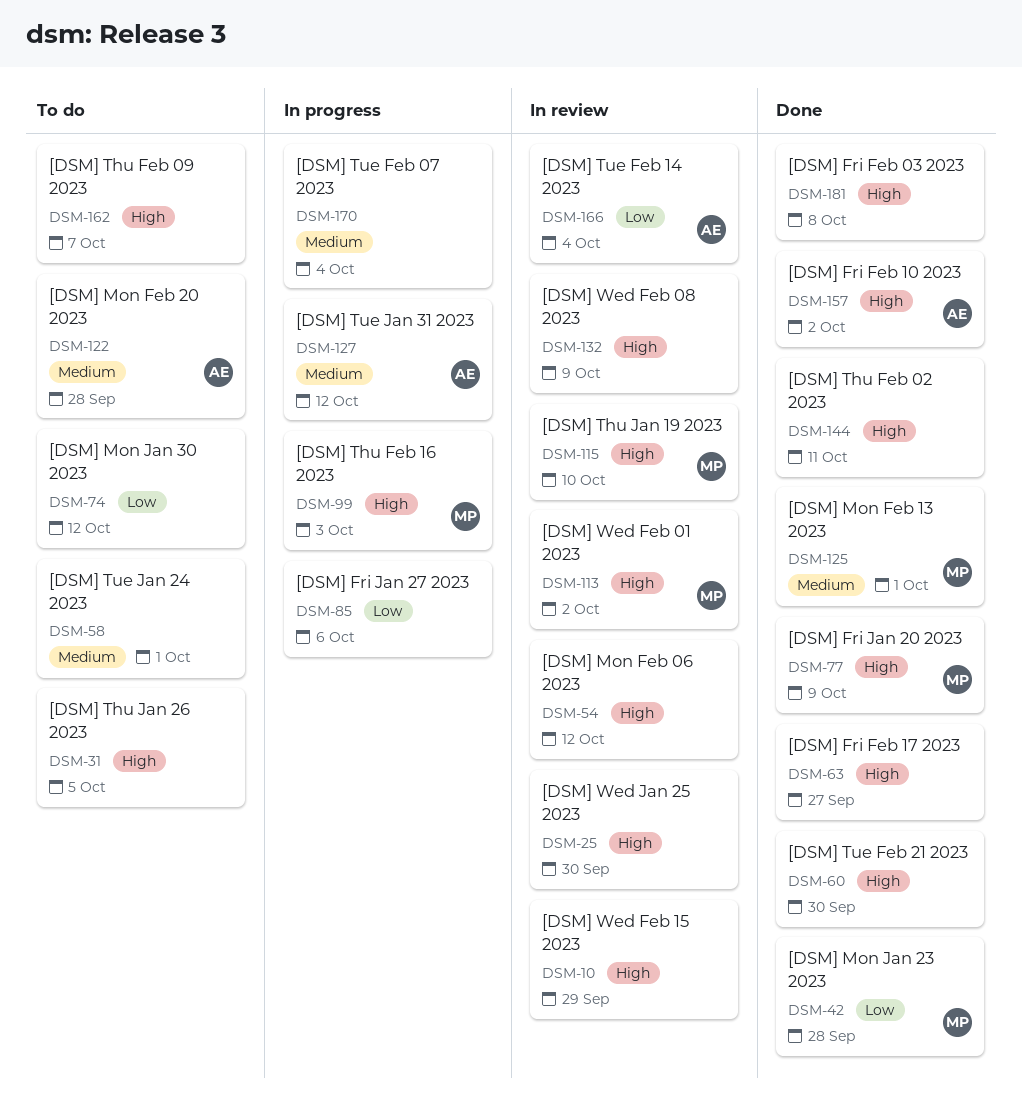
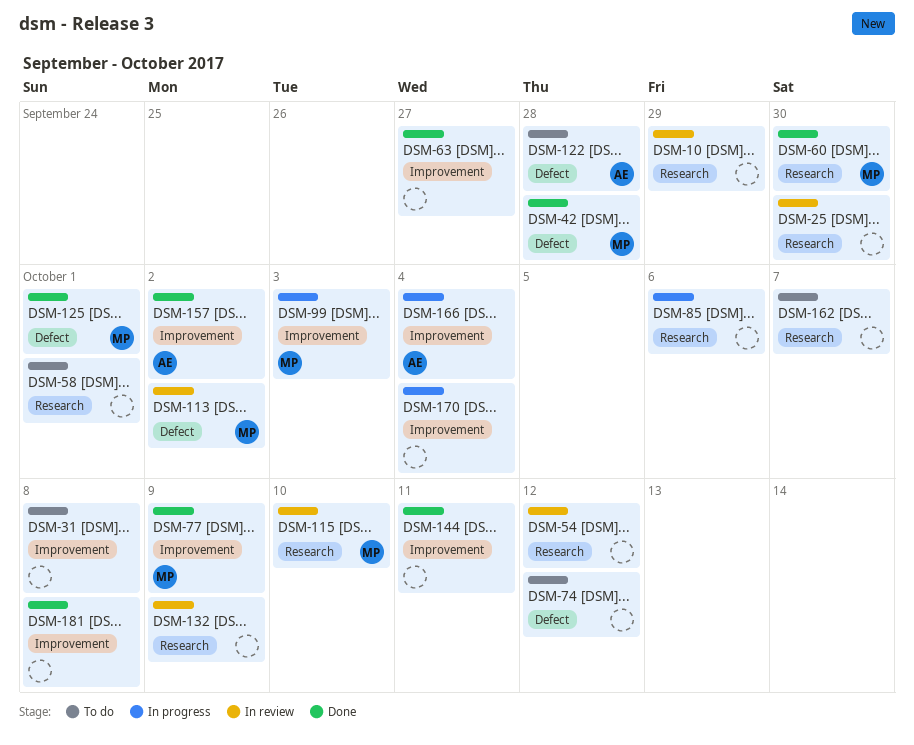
DSM-31, due: Oct 5 -> Oct 8
DSM-60, owner: none -> MP
DSM-127: present -> none
DSM-166, status: In review -> In progress

